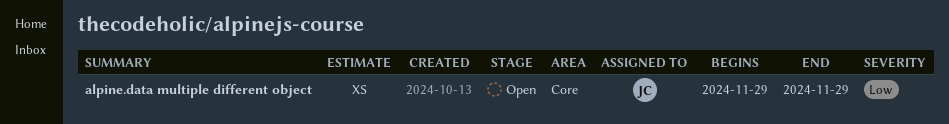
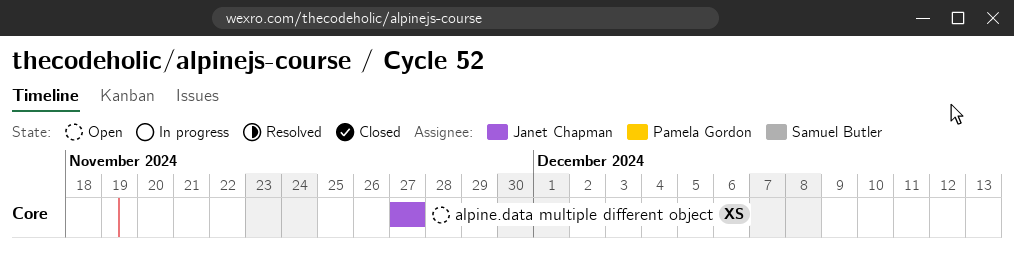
alpine.data multiple different object, start: Nov 29 -> Nov 27
alpine.data multiple different object, due: Nov 29 -> Nov 27

